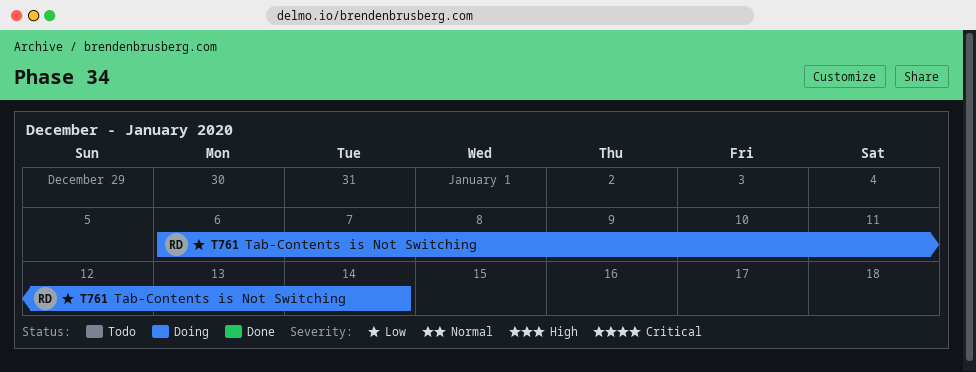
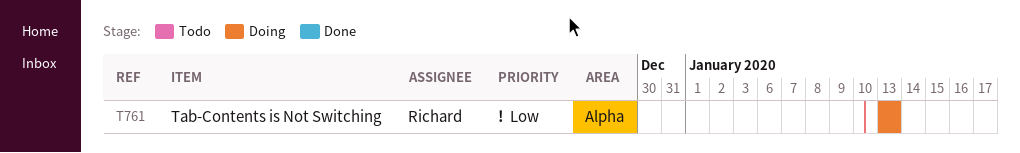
T761, start: Jan 6 -> Jan 13
T761, due: Jan 14 -> Jan 13

